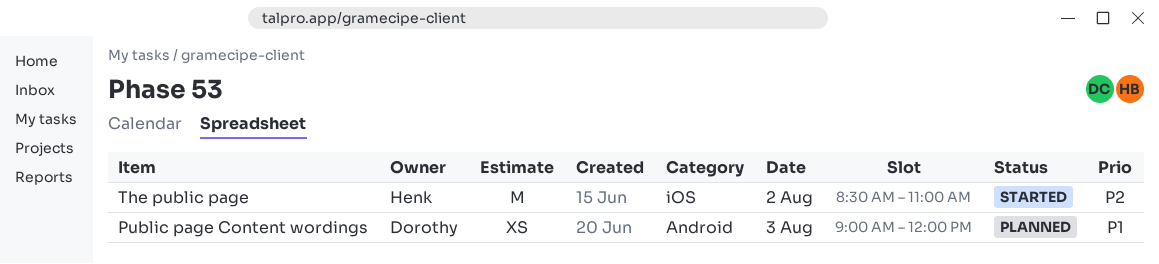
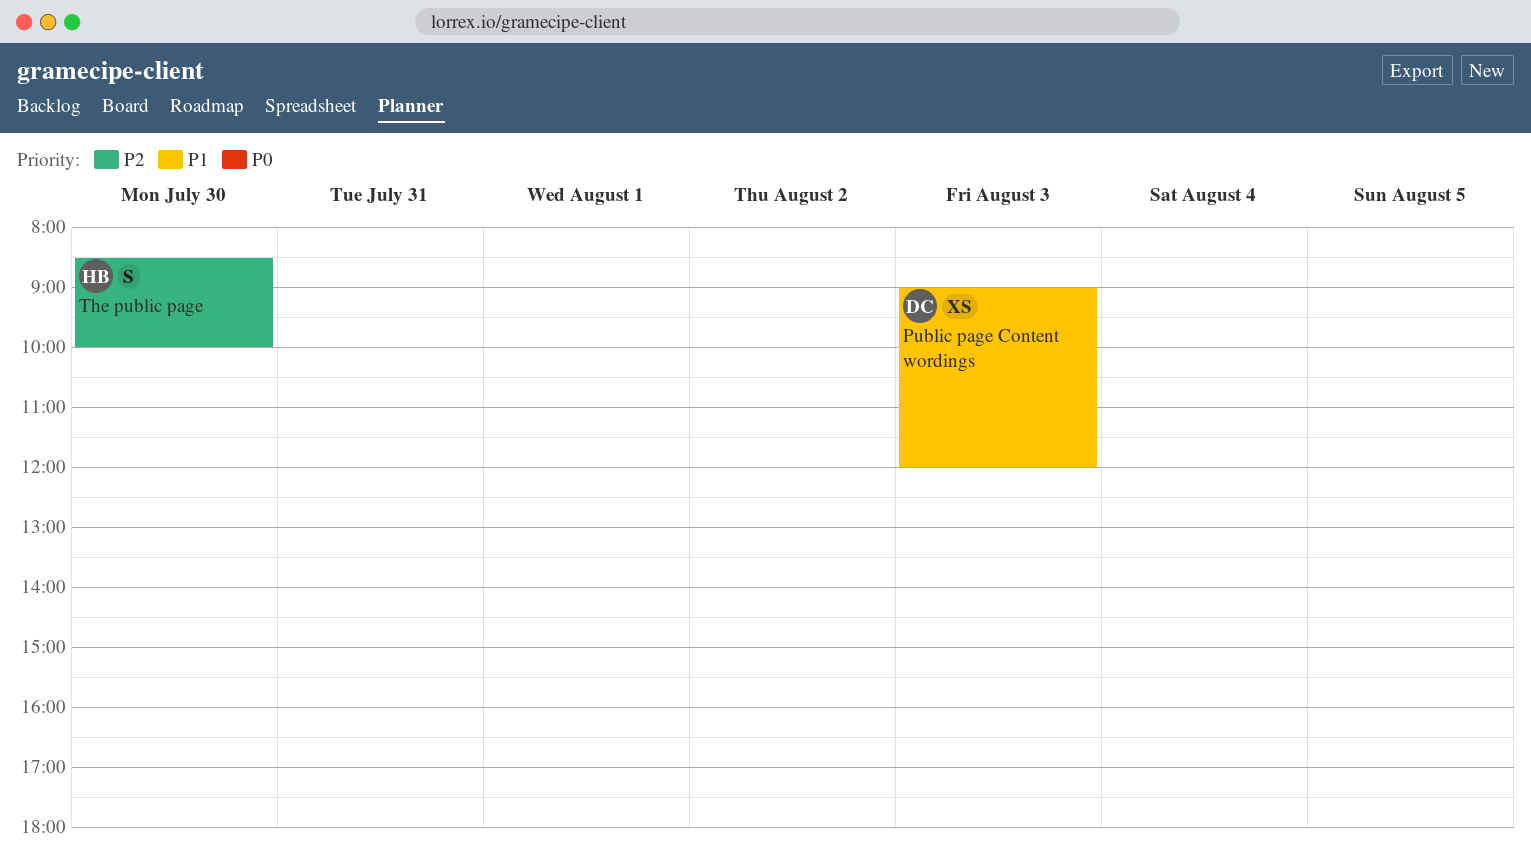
The public page, estimate: M -> S
The public page, day: Aug 2 -> Jul 30
The public page, ends: 11:00 -> 10:00

